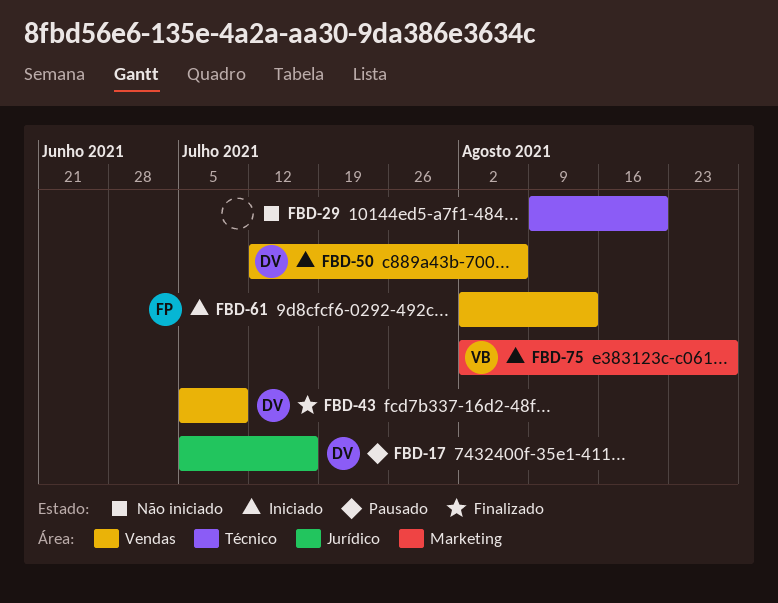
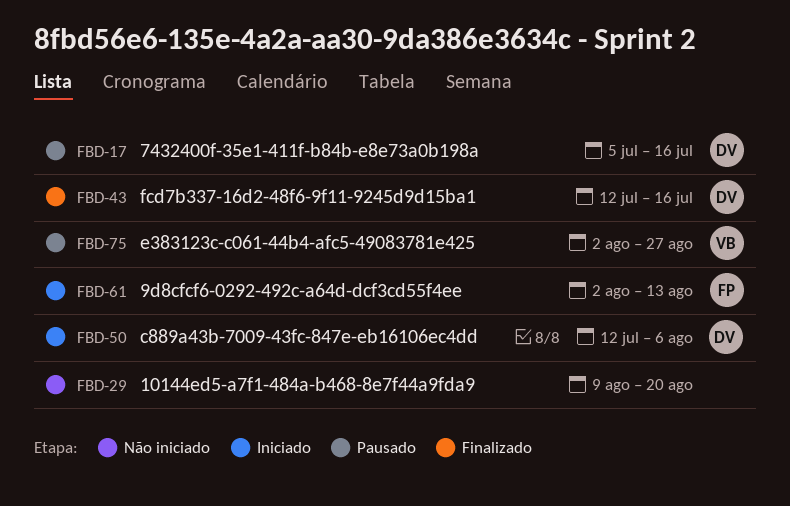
FBD-43, start: Jul 5 -> Jul 12
FBD-43, due: Jul 9 -> Jul 16
FBD-75, status: Iniciado -> Pausado

